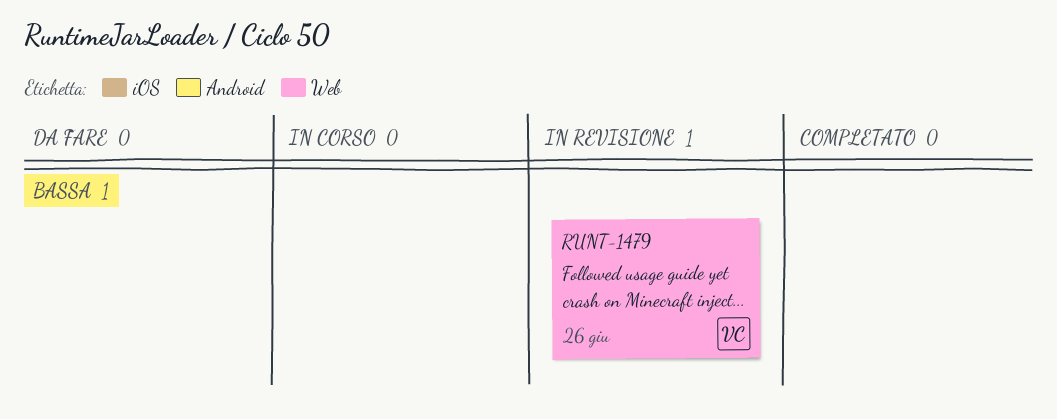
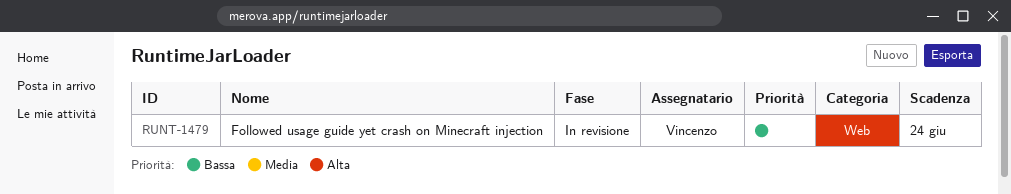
RUNT-1479, due: Jun 26 -> Jun 24

